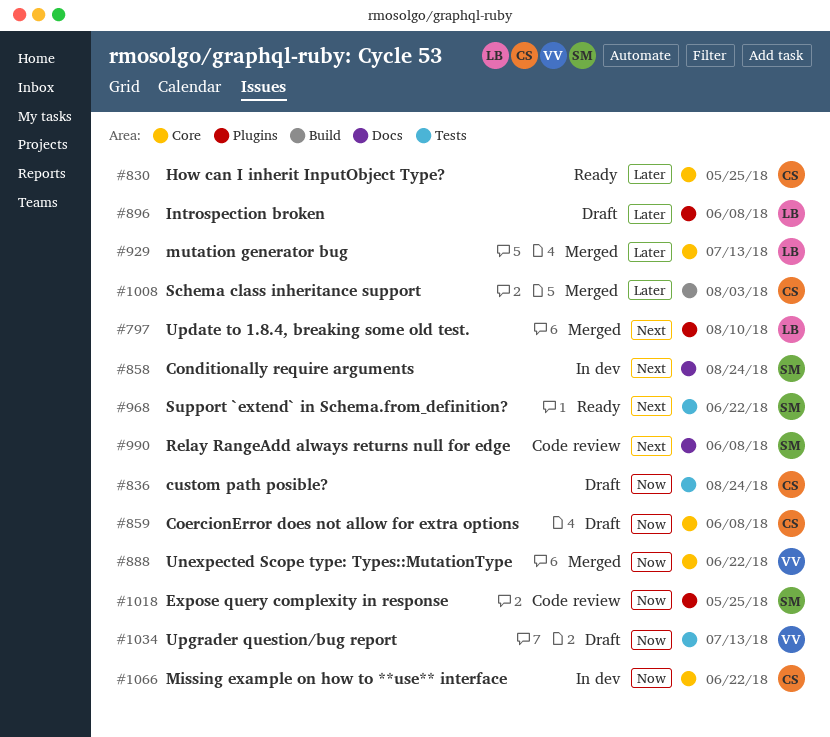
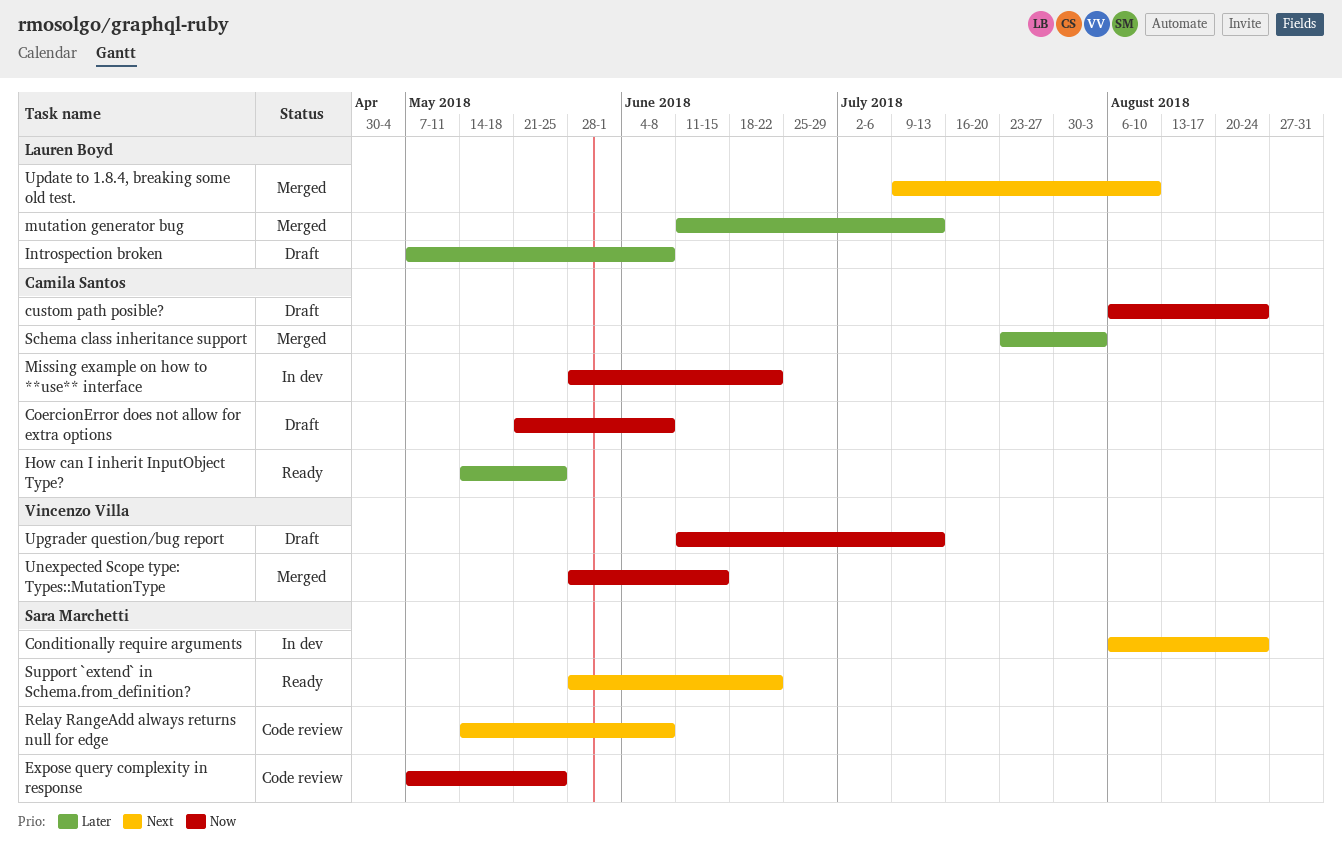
Unexpected Scope type: Types::MutationType, due: Jun 22 -> Jun 15

